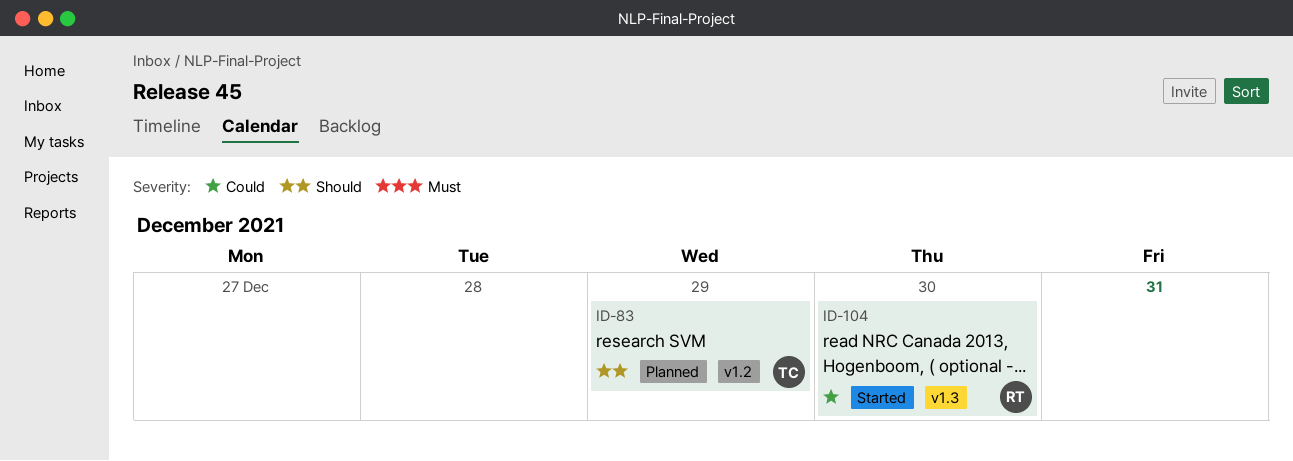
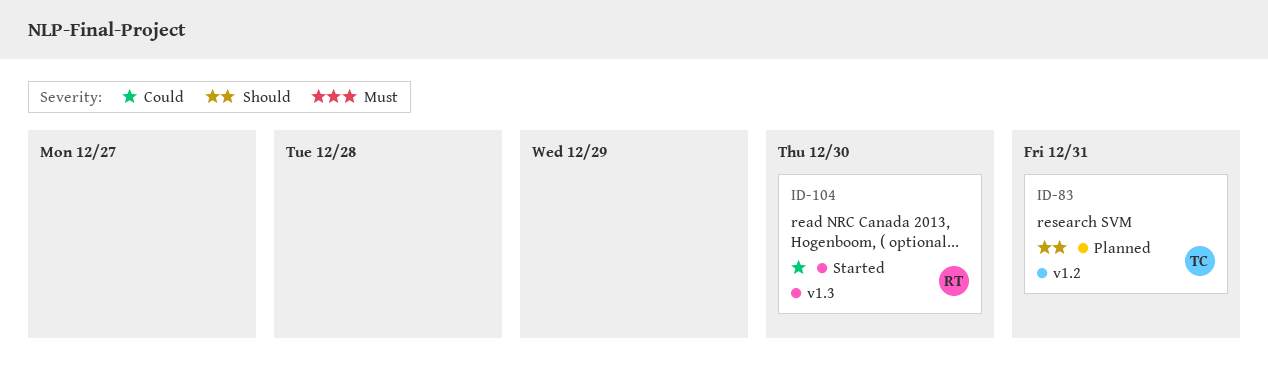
ID-83, due: Dec 29 -> Dec 31

